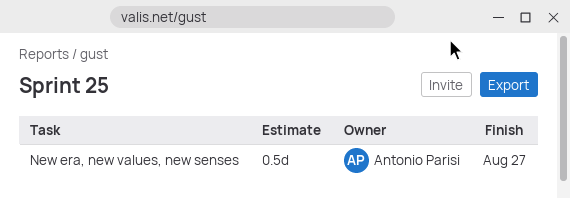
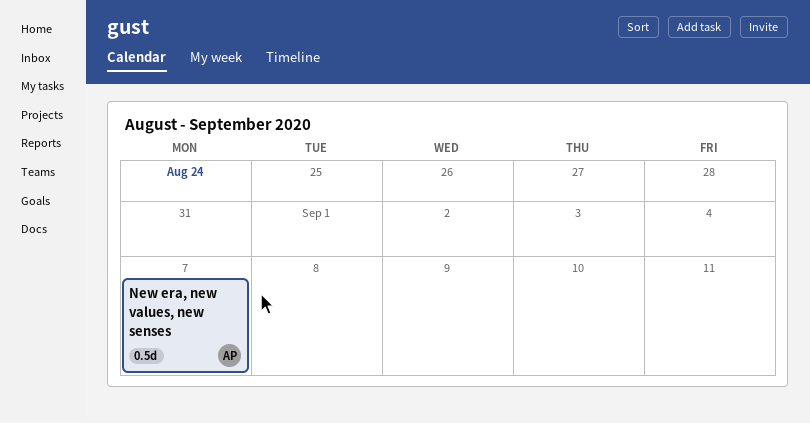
New era, new values, new senses, due: Aug 27 -> Sep 7

